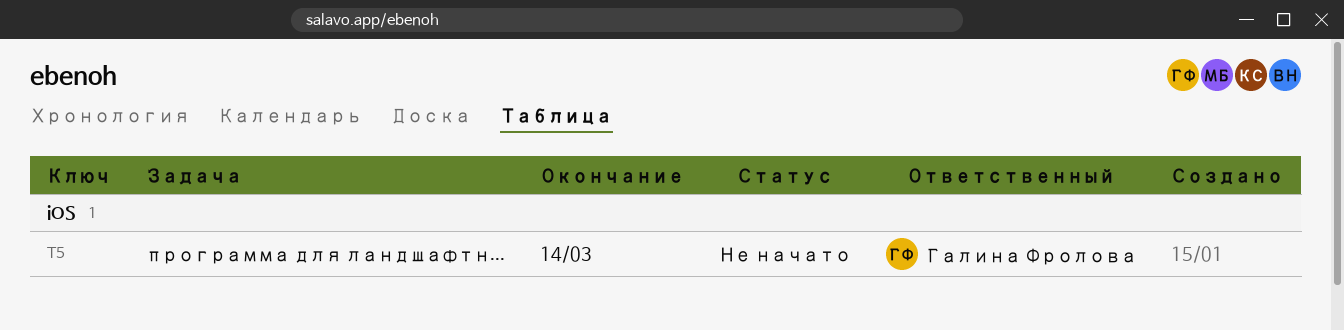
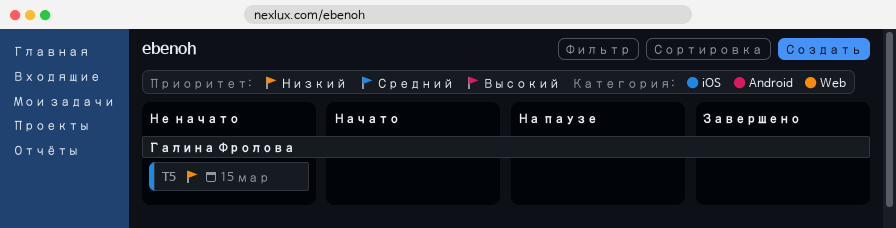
T5, due: Mar 14 -> Mar 15

